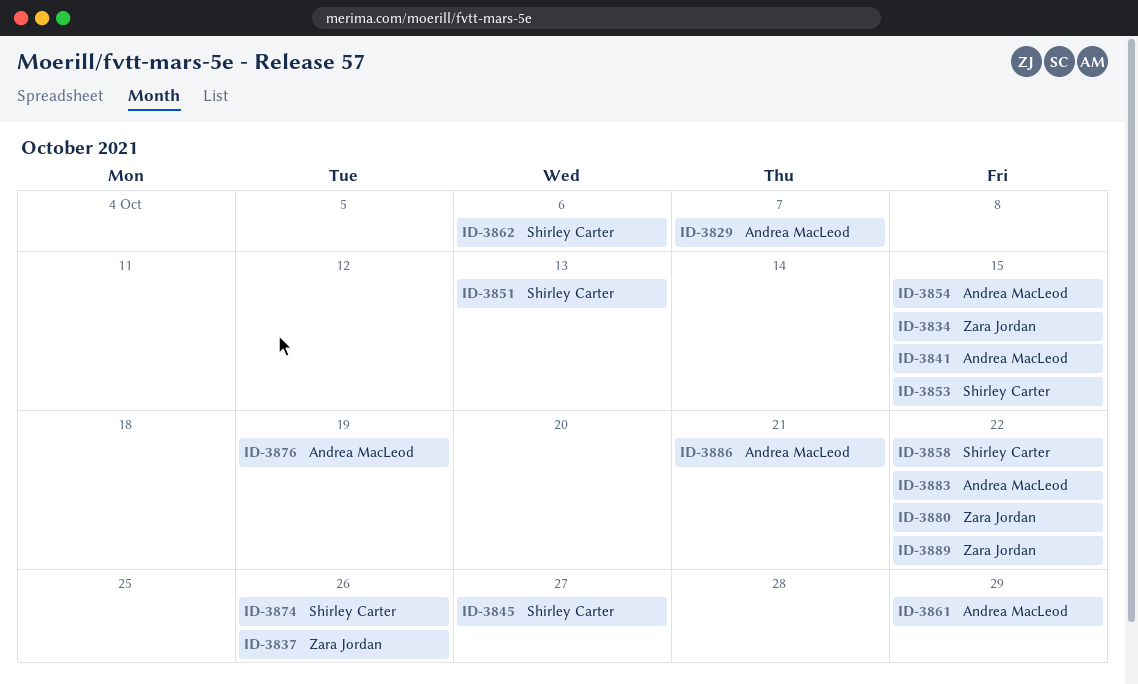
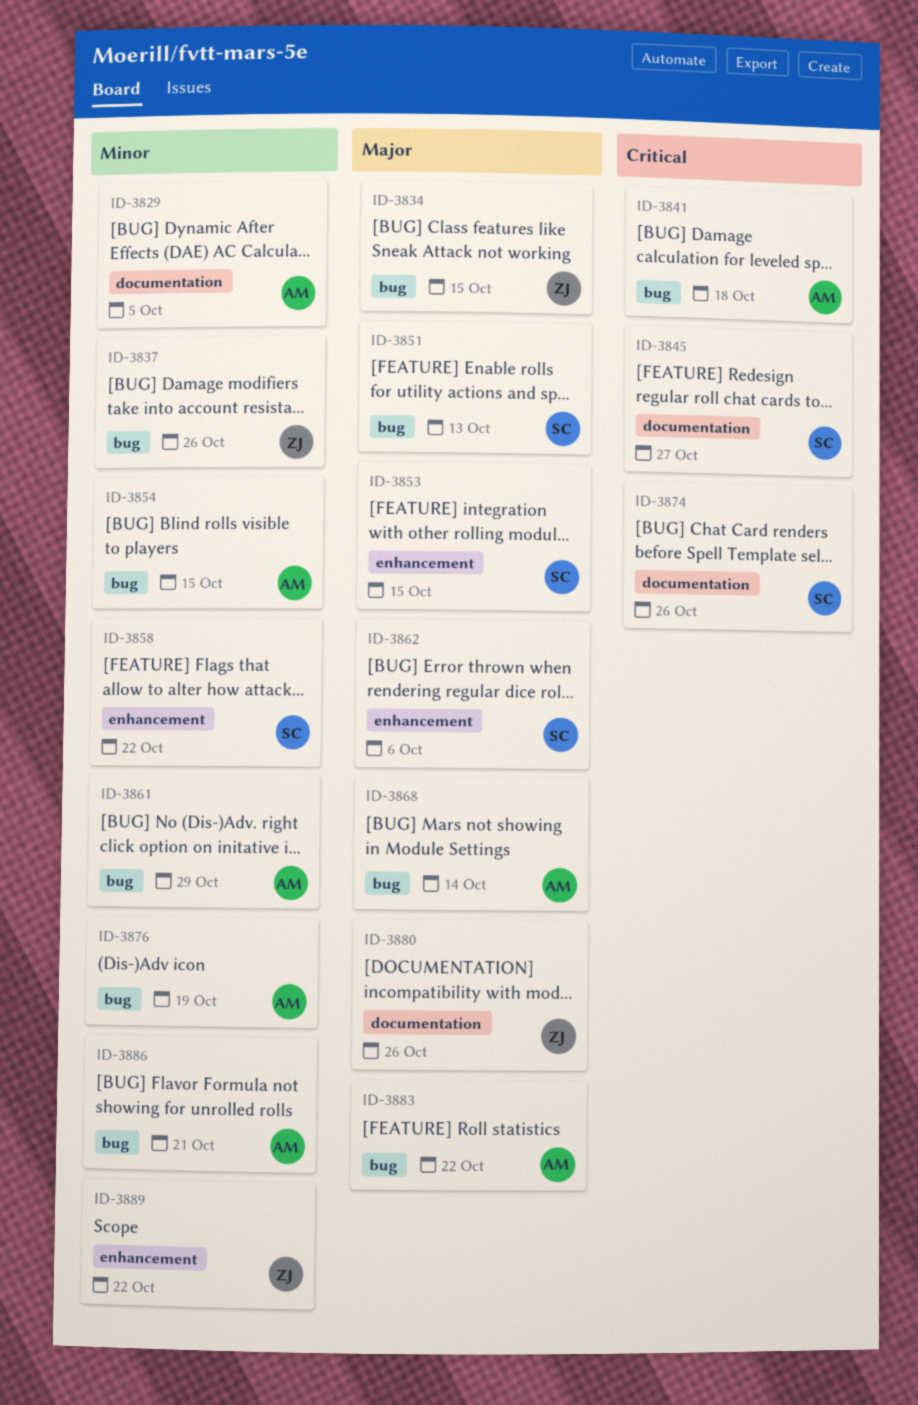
ID-3829, due: Oct 7 -> Oct 5
ID-3841, due: Oct 15 -> Oct 18
ID-3868: none -> present
ID-3880, due: Oct 22 -> Oct 26

